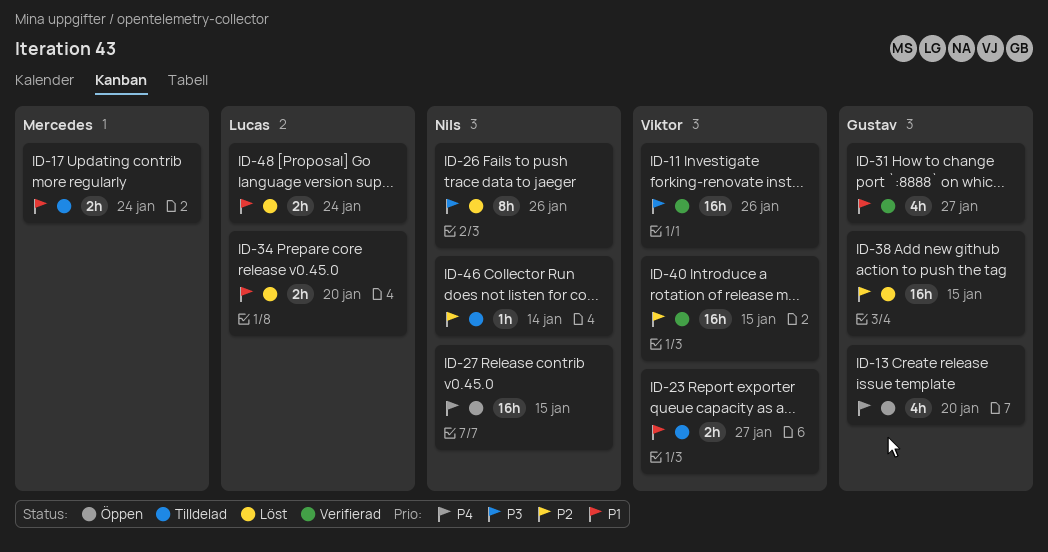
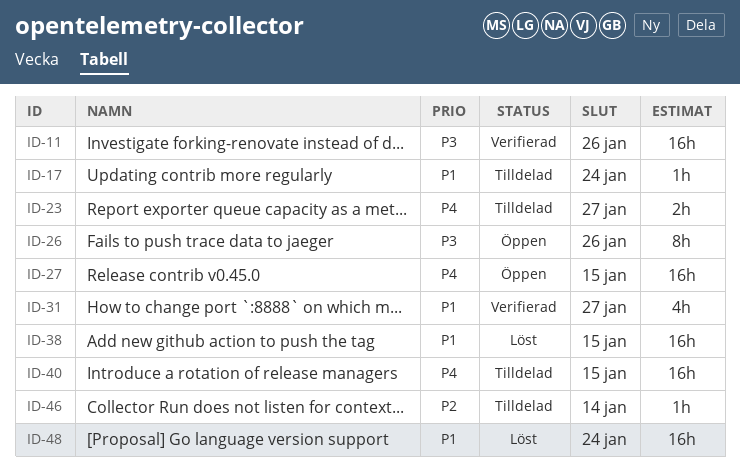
ID-13: present -> none
ID-17, estimate: 2h -> 1h
ID-23, priority: P1 -> P4
ID-26, status: Löst -> Öppen
ID-34: present -> none
ID-38, priority: P2 -> P1
ID-40, status: Verifierad -> Tilldelad
ID-40, priority: P2 -> P4
ID-48, estimate: 2h -> 16h

